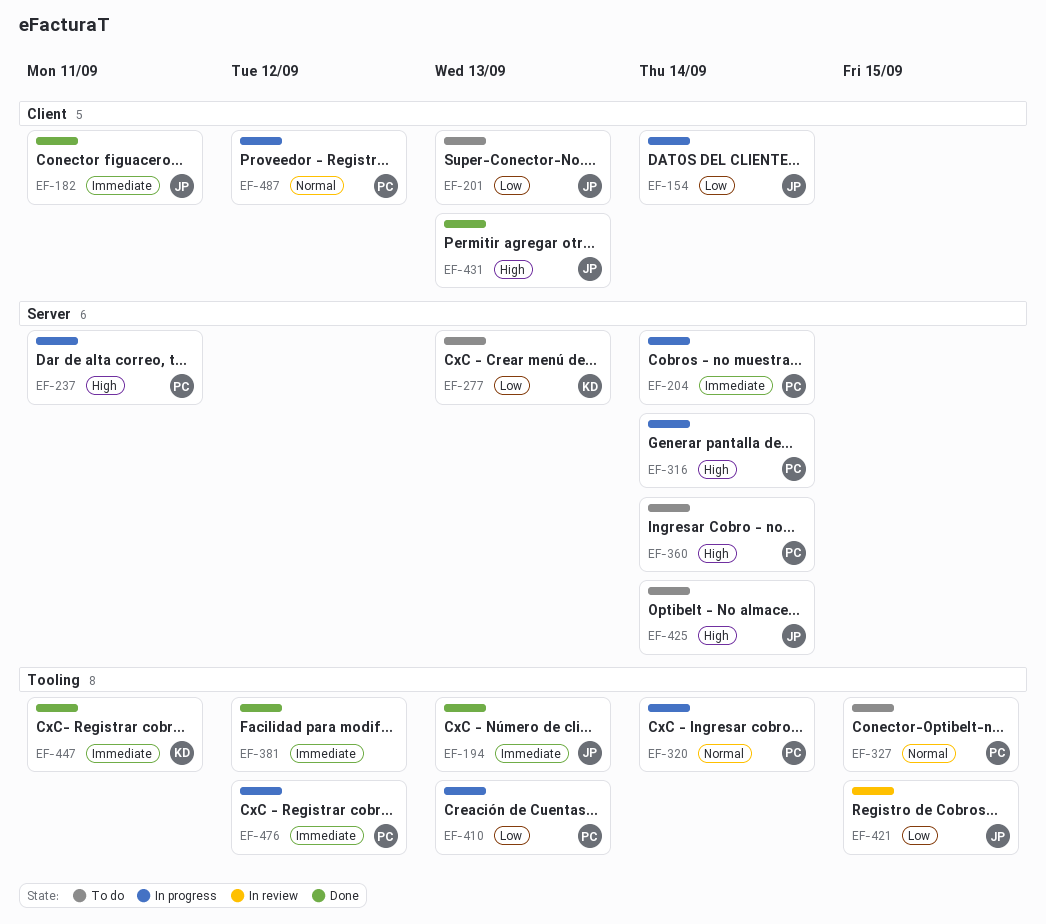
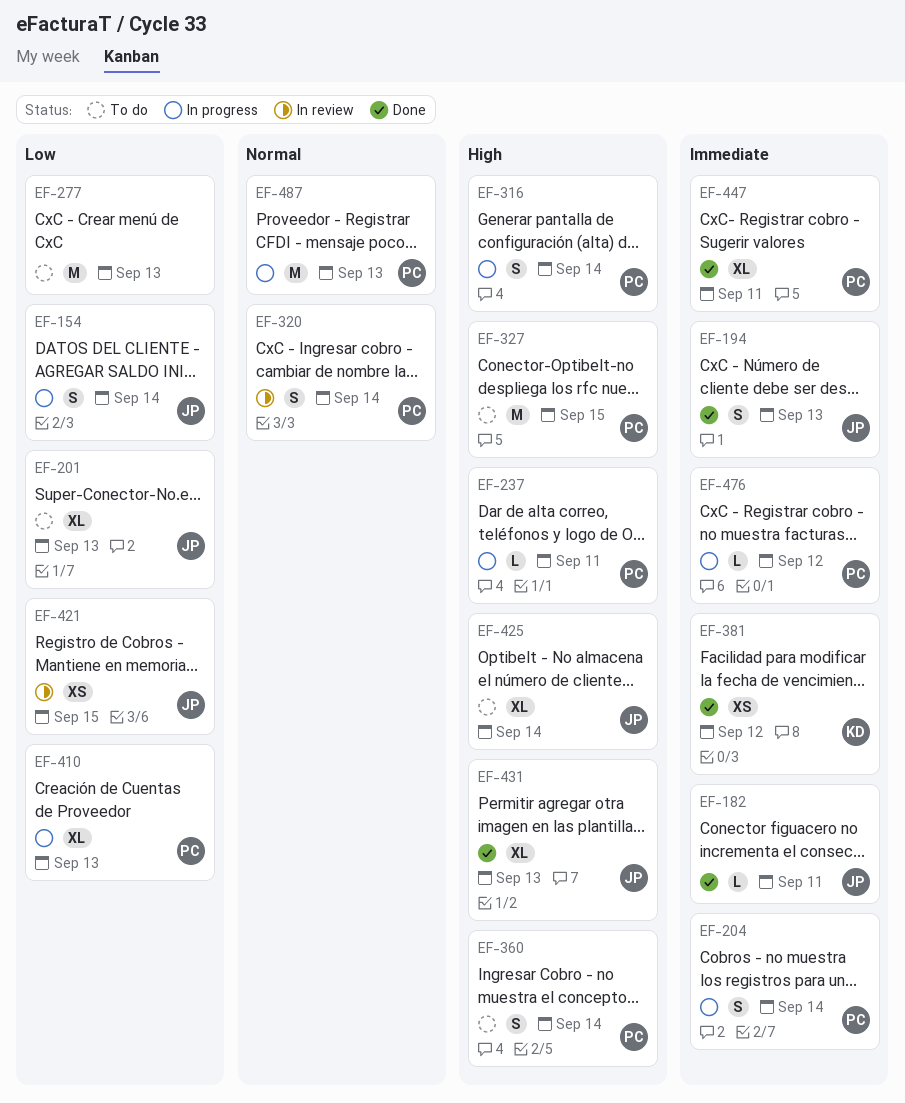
EF-277, owner: KD -> none
EF-320, status: In progress -> In review
EF-327, priority: Normal -> High
EF-381, owner: none -> KD
EF-447, owner: KD -> PC
EF-487, due: Sep 12 -> Sep 13

